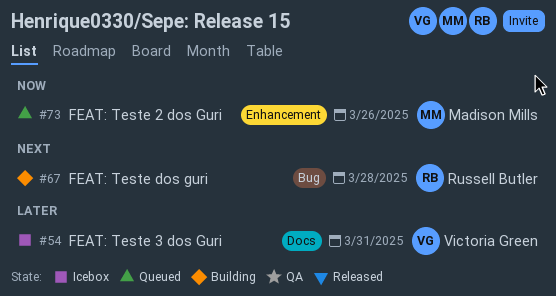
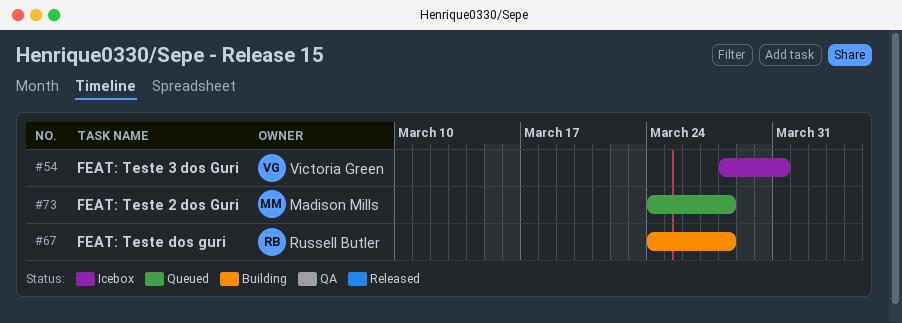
#73, due: Mar 26 -> Mar 28

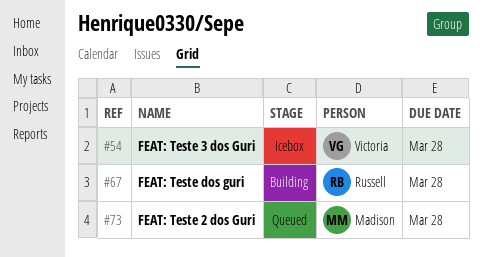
#54, due: Mar 31 -> Mar 28

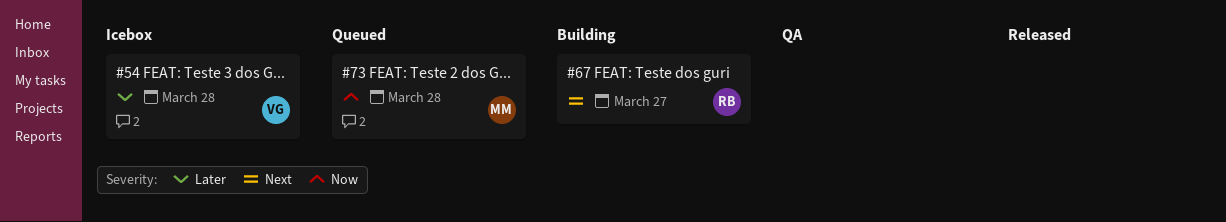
#67, due: Mar 28 -> Mar 27

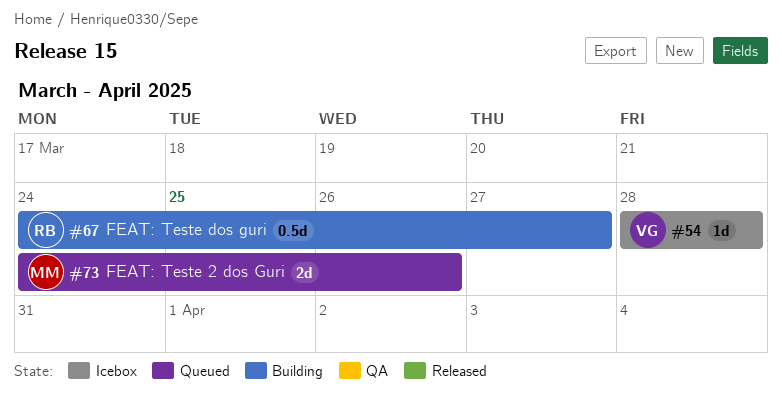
#73, due: Mar 28 -> Mar 26

